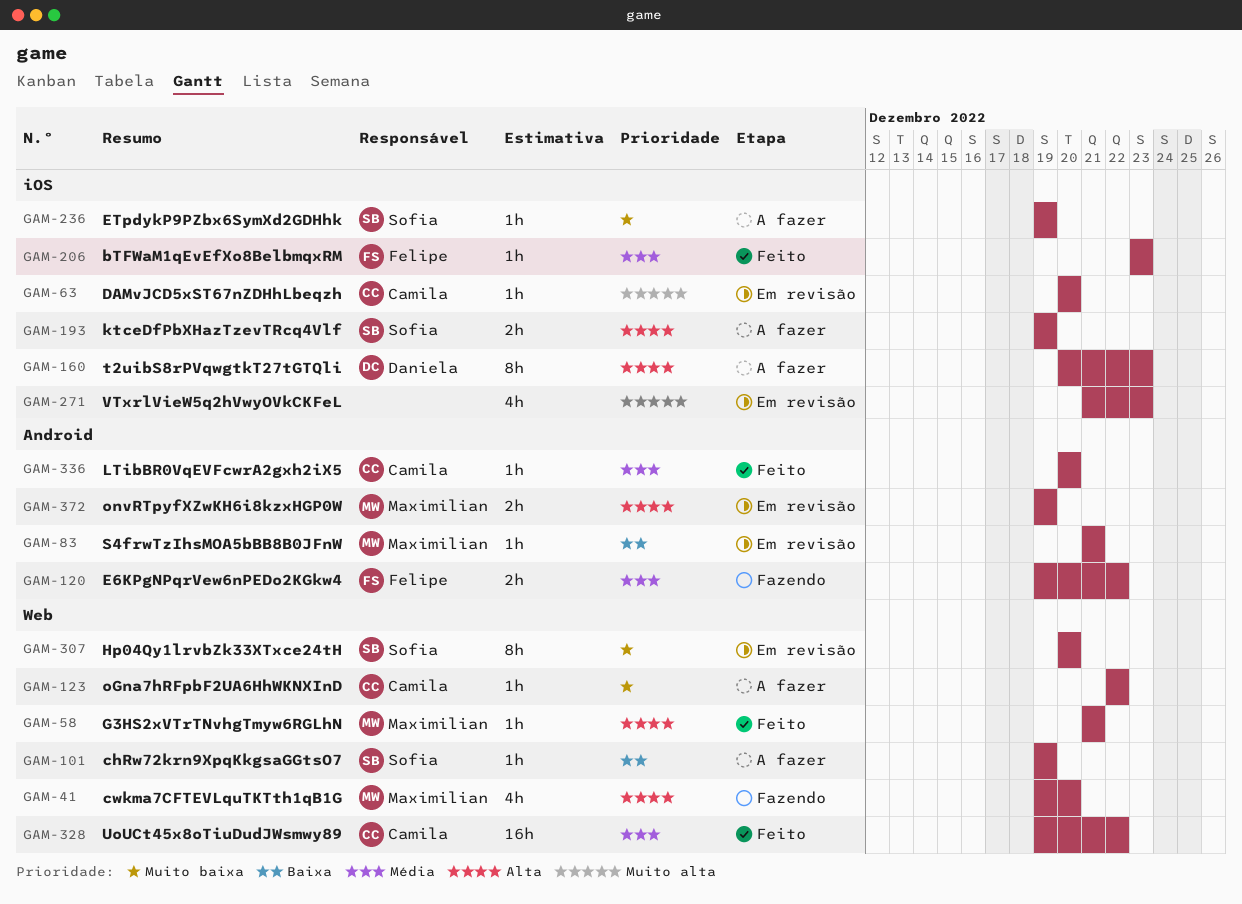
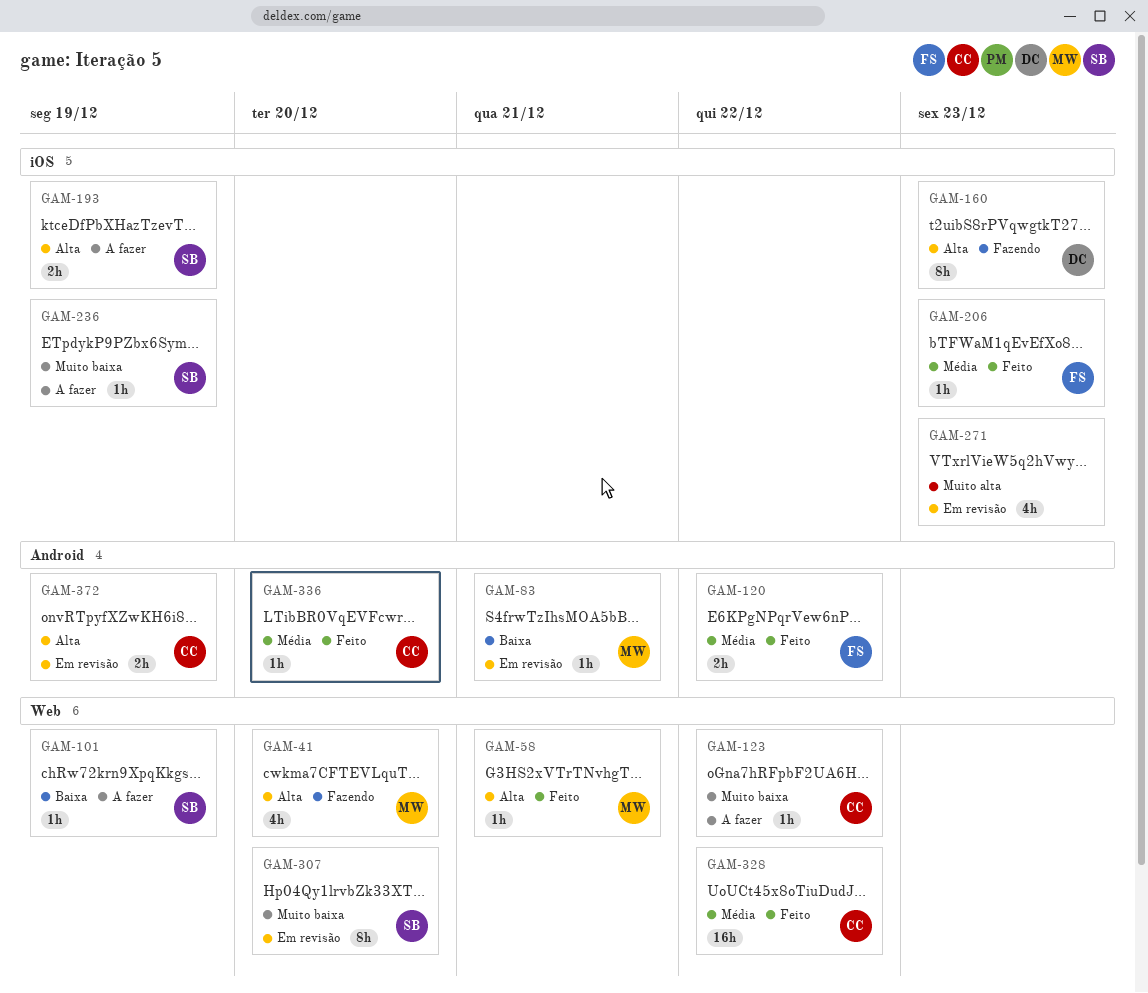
GAM-63: present -> none
GAM-120, status: Fazendo -> Feito
GAM-160, status: A fazer -> Fazendo
GAM-372, owner: Maximilian -> Camila

